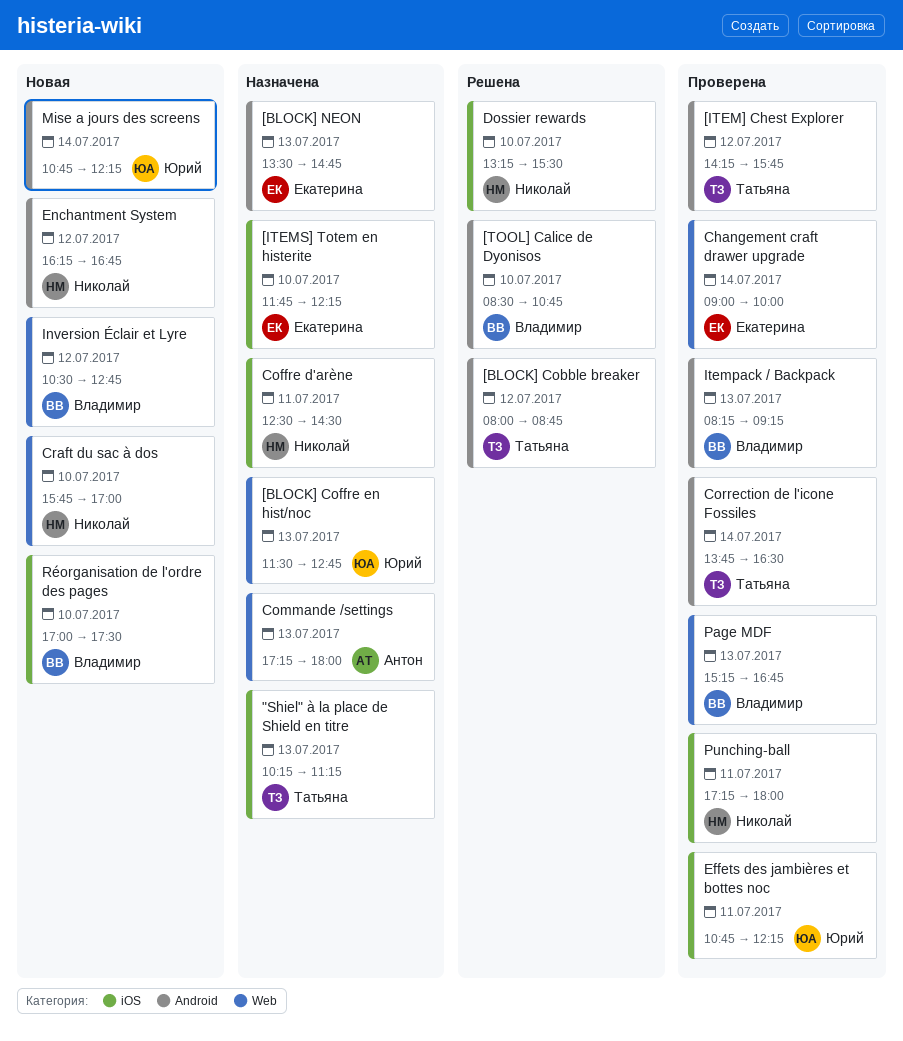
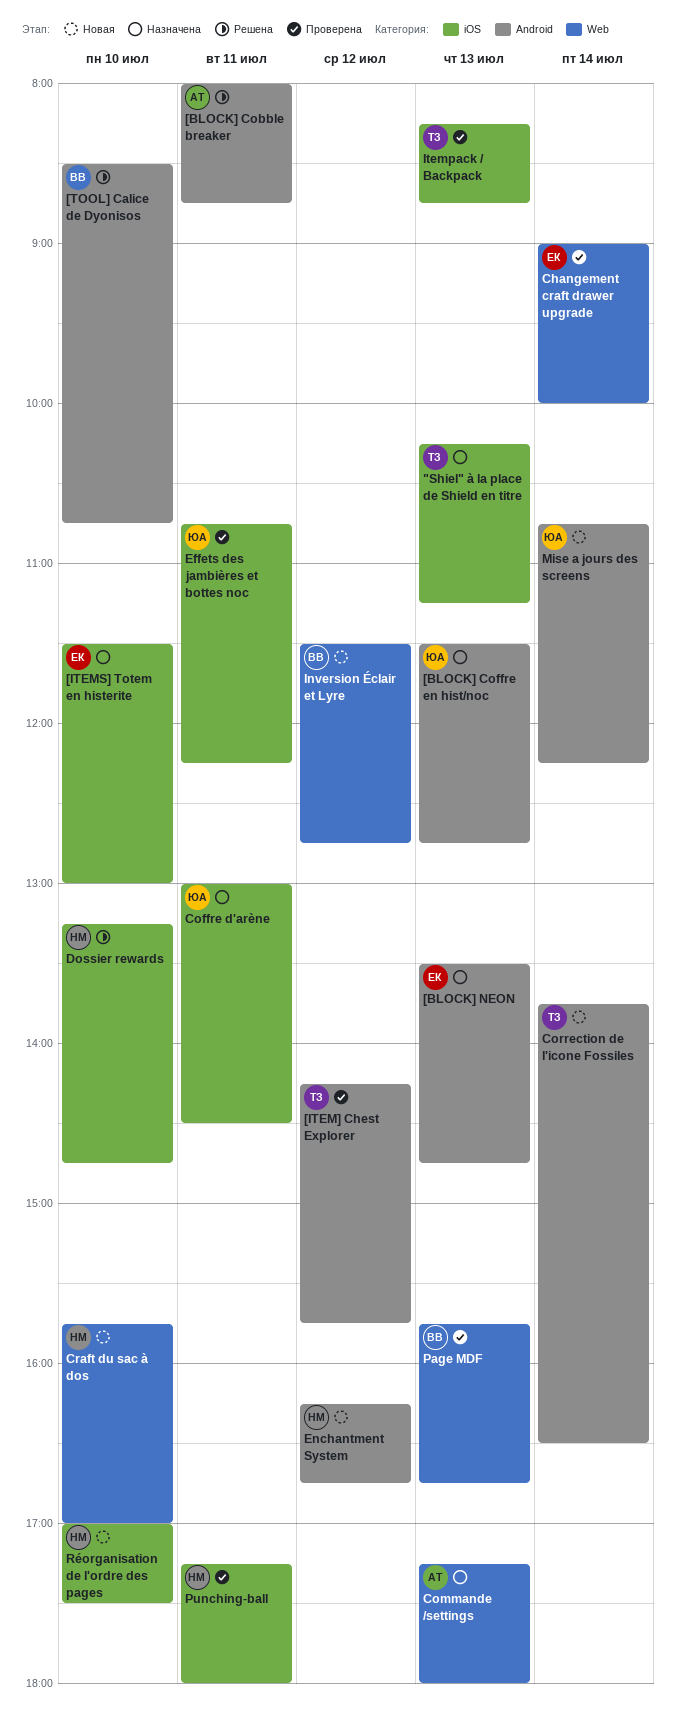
[BLOCK] Cobble breaker, owner: Татьяна -> Антон
[BLOCK] Cobble breaker, day: Jul 12 -> Jul 11
[BLOCK] Coffre en hist/noc, label: Web -> Android
[ITEMS] Totem en histerite, begins: 11:45 -> 11:30
[ITEMS] Totem en histerite, ends: 12:15 -> 13:00
Coffre d'arène, owner: Николай -> Юрий
Coffre d'arène, begins: 12:30 -> 13:00
Correction de l'icone Fossiles, status: Проверена -> Новая
Dossier rewards, ends: 15:30 -> 14:45
Inversion Éclair et Lyre, begins: 10:30 -> 11:30
Itempack / Backpack, owner: Владимир -> Татьяна
Itempack / Backpack, label: Android -> iOS
Itempack / Backpack, ends: 09:15 -> 08:45
Page MDF, begins: 15:15 -> 15:45
Réorganisation de l'ordre des pages, owner: Владимир -> Николай

